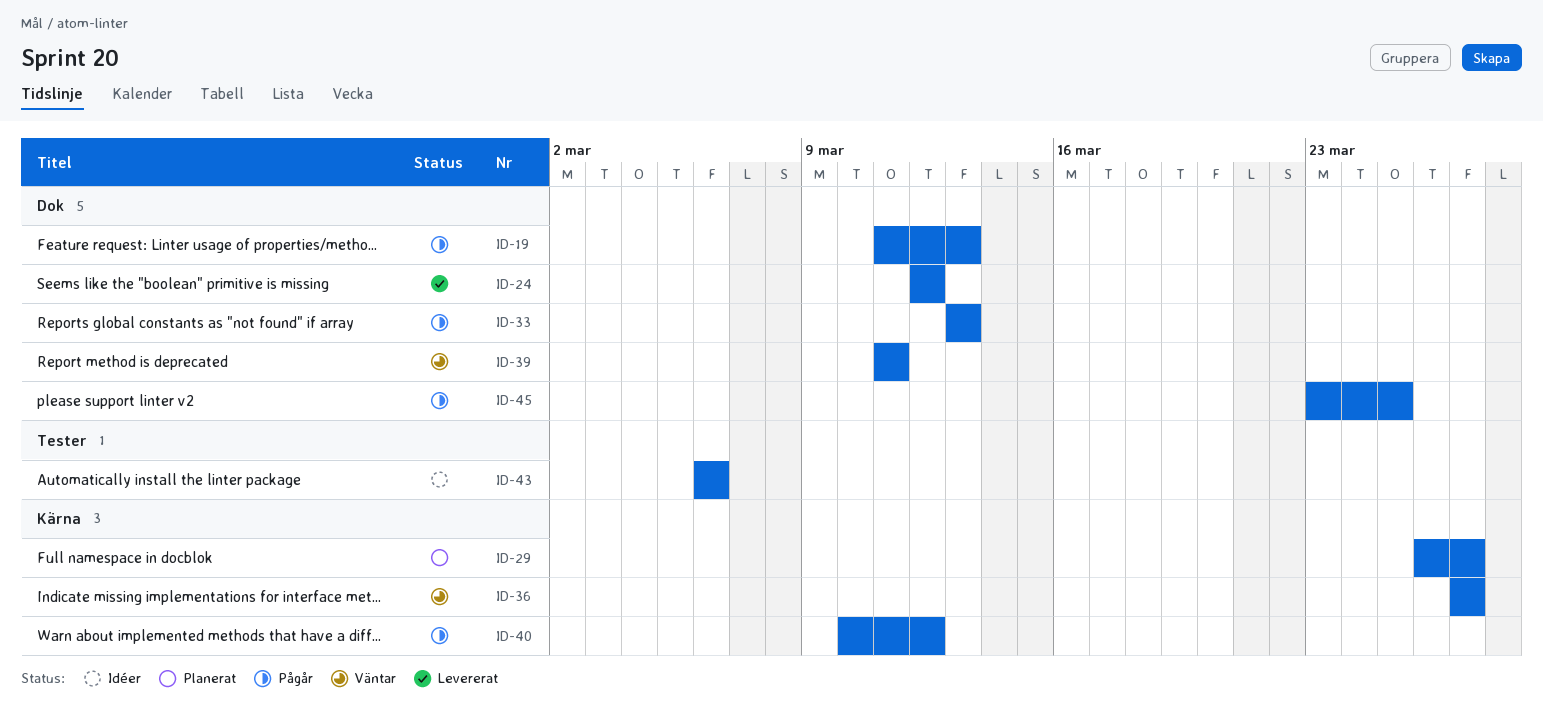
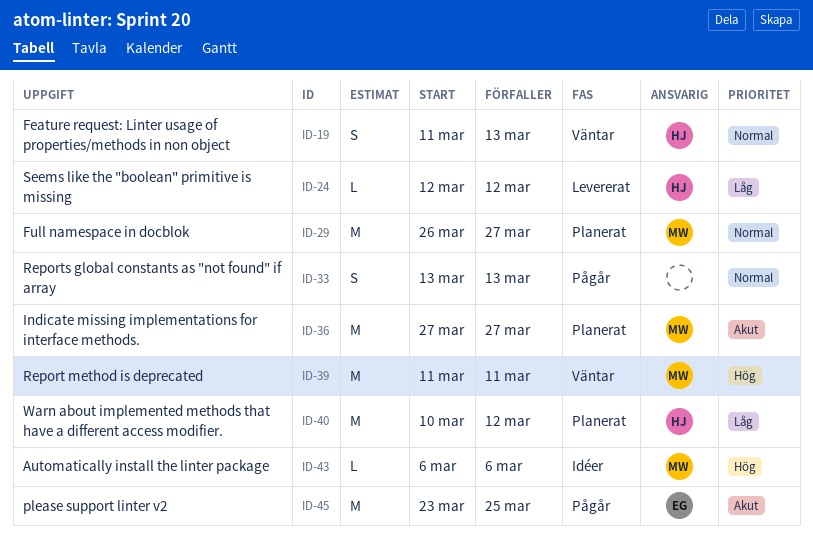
ID-19, status: Pågår -> Väntar
ID-36, status: Väntar -> Planerat
ID-40, status: Pågår -> Planerat

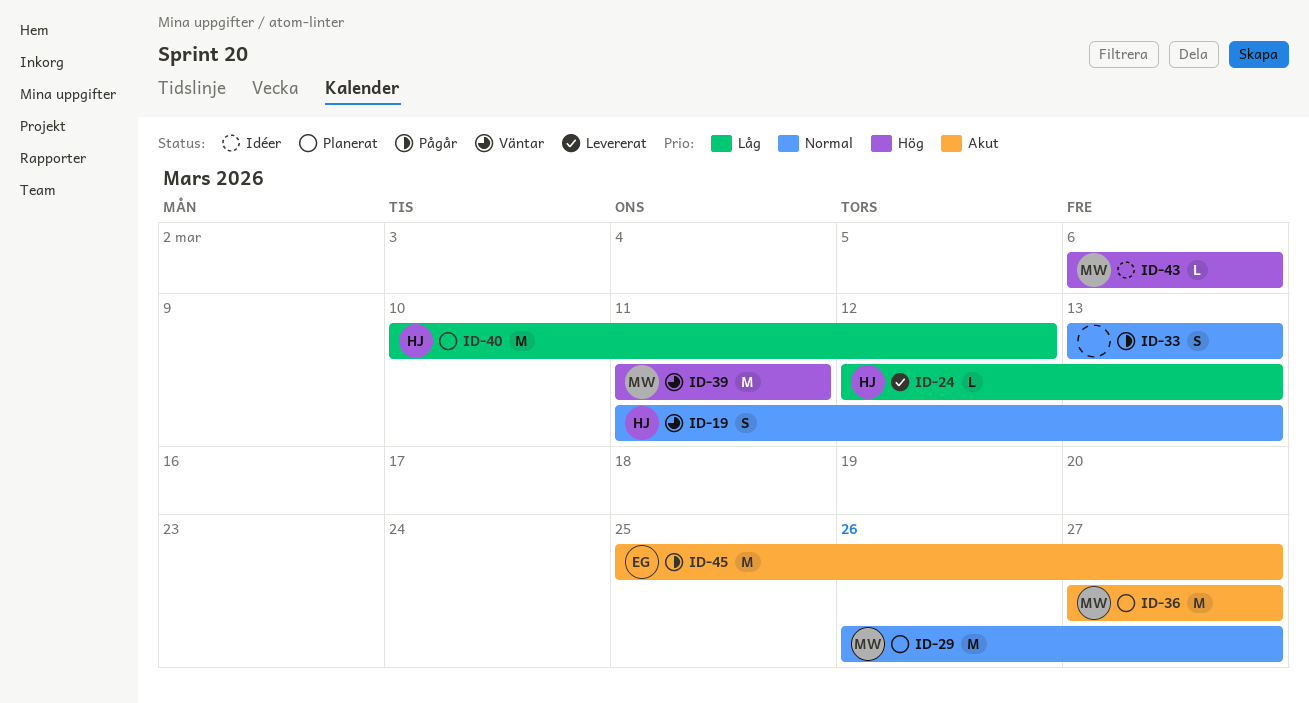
ID-24, due: Mar 12 -> Mar 13
ID-45, start: Mar 23 -> Mar 25
ID-45, due: Mar 25 -> Mar 27

